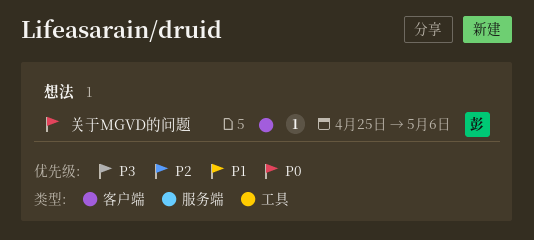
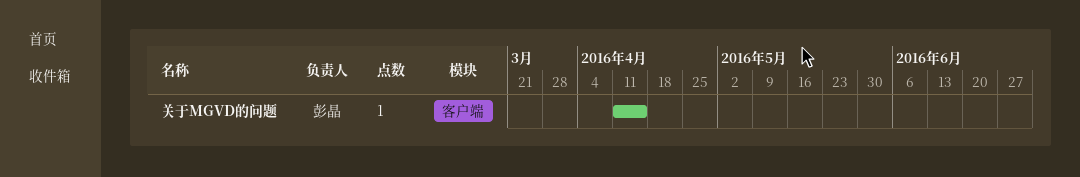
关于MGVD的问题, start: Apr 25 -> Apr 11
关于MGVD的问题, due: May 6 -> Apr 15

